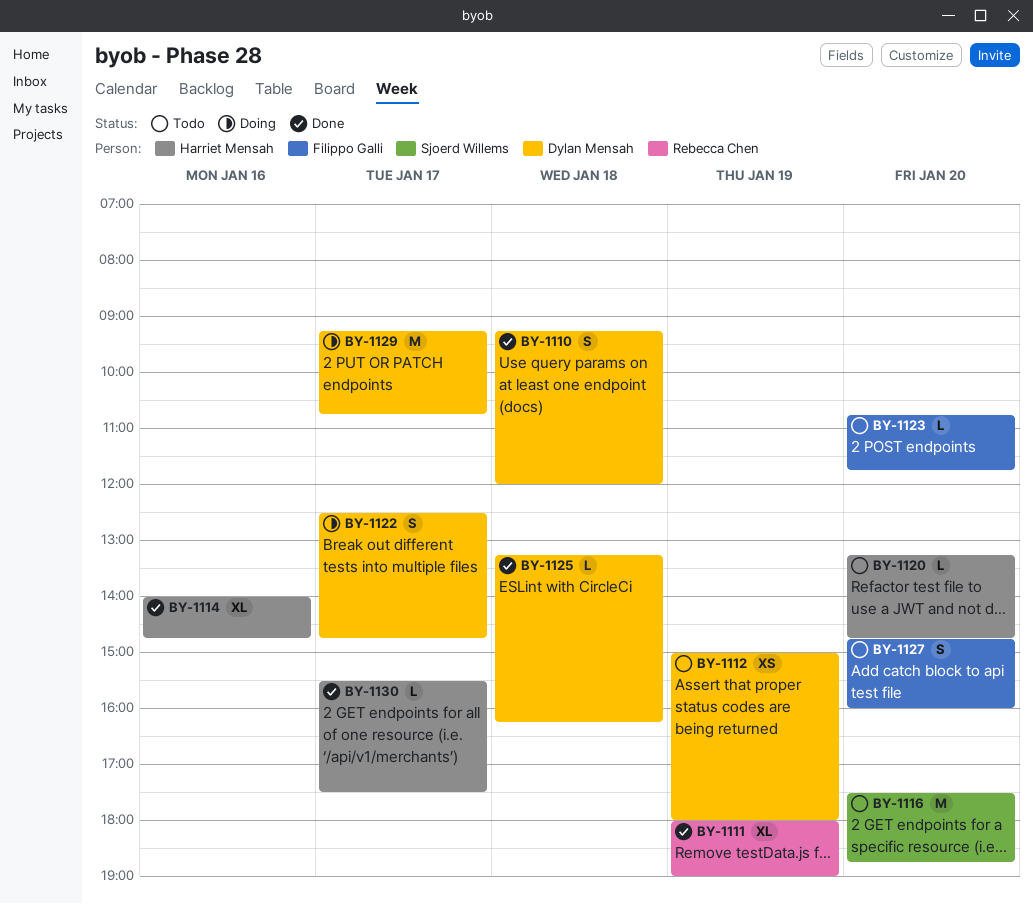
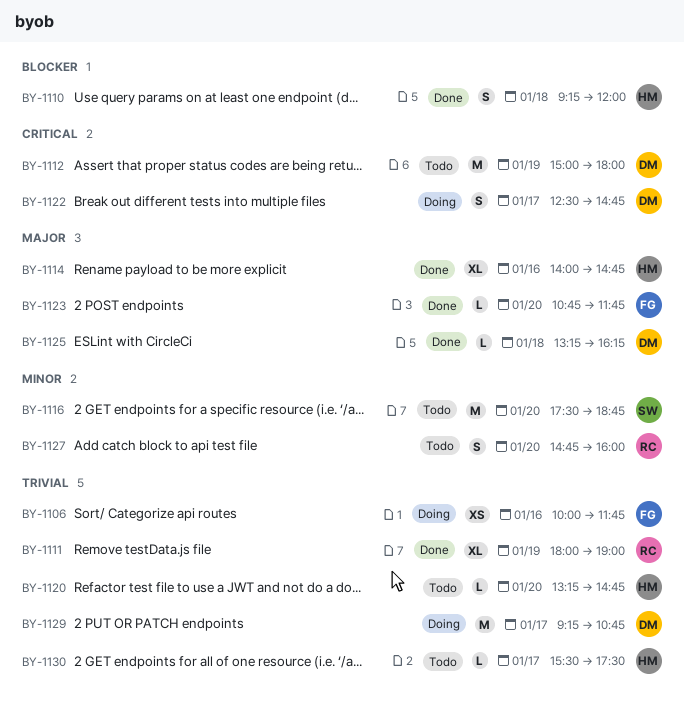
BY-1106: none -> present
BY-1110, owner: Dylan Mensah -> Harriet Mensah
BY-1112, estimate: XS -> M
BY-1123, status: Todo -> Done
BY-1127, owner: Filippo Galli -> Rebecca Chen
BY-1130, status: Done -> Todo

